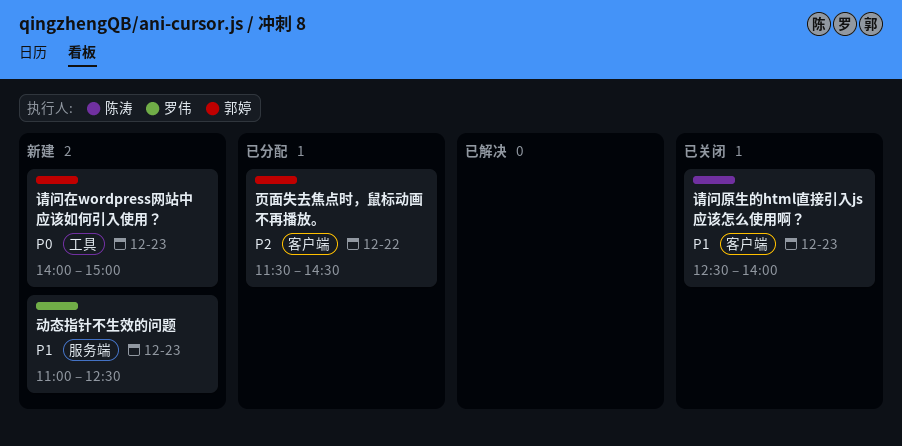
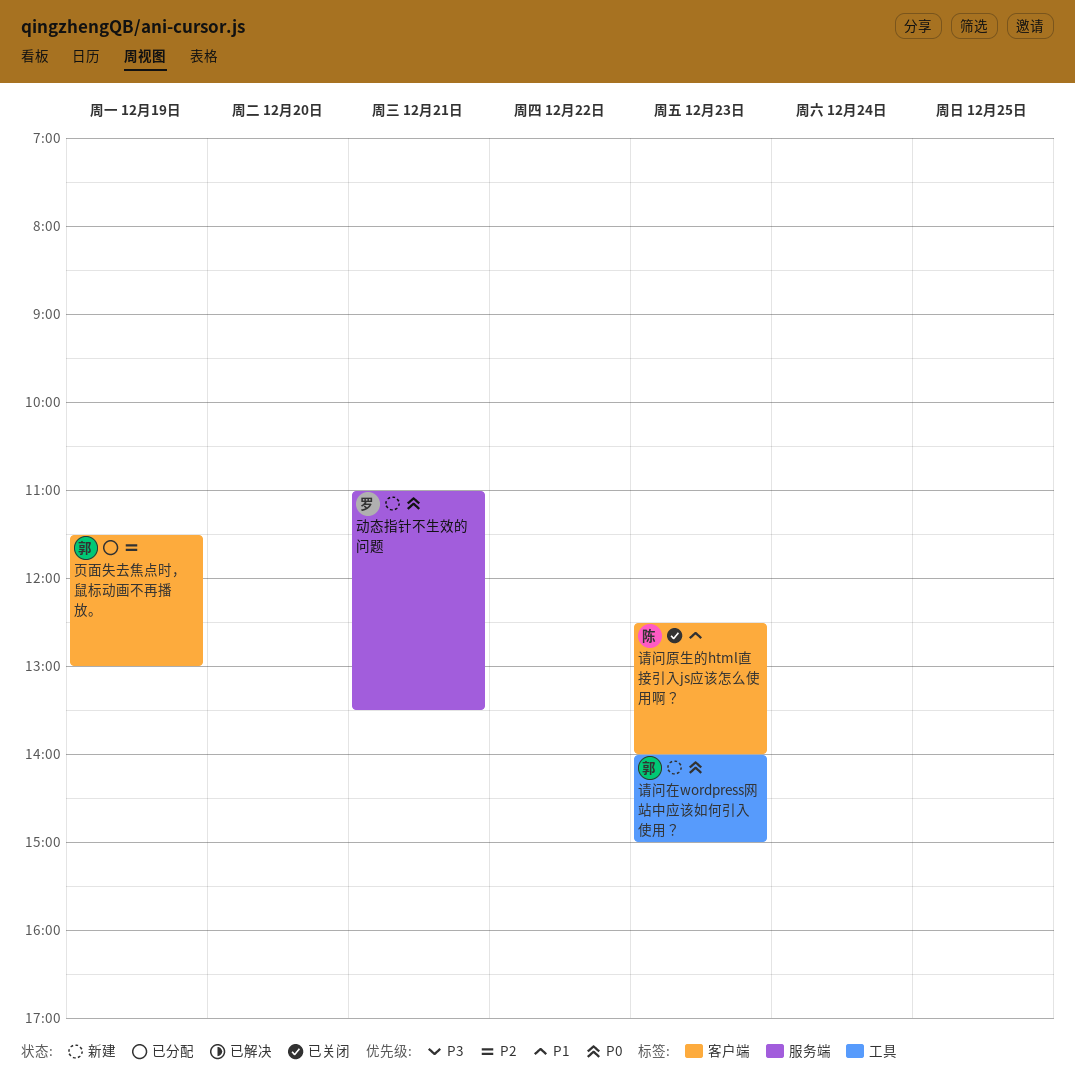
动态指针不生效的问题, priority: P1 -> P0
动态指针不生效的问题, day: Dec 23 -> Dec 21
动态指针不生效的问题, ends: 12:30 -> 13:30
页面失去焦点时，鼠标动画不再播放。, day: Dec 22 -> Dec 19
页面失去焦点时，鼠标动画不再播放。, ends: 14:30 -> 13:00

